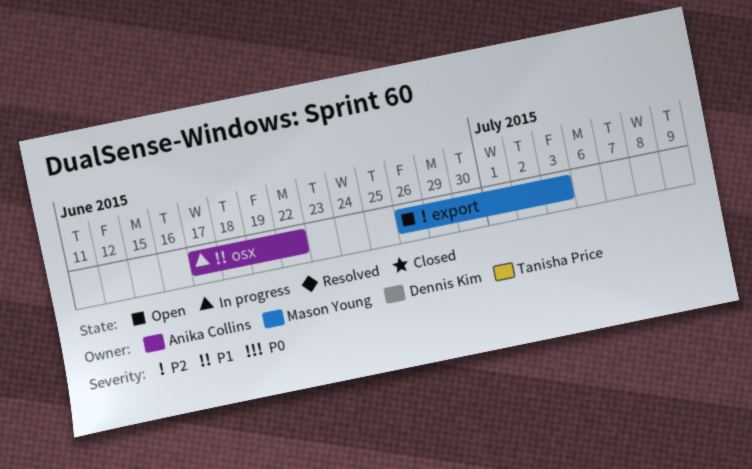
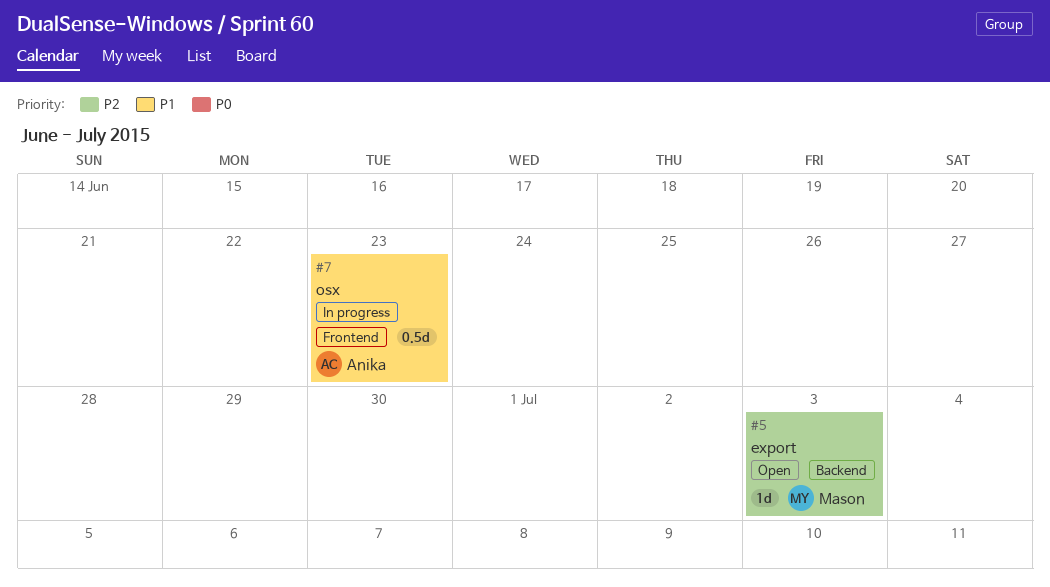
osx, due: Jun 22 -> Jun 23

